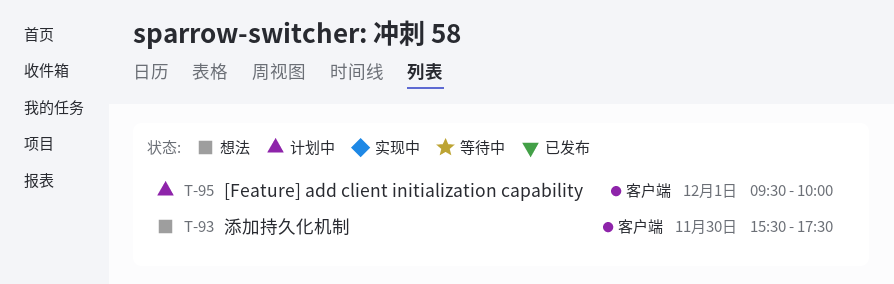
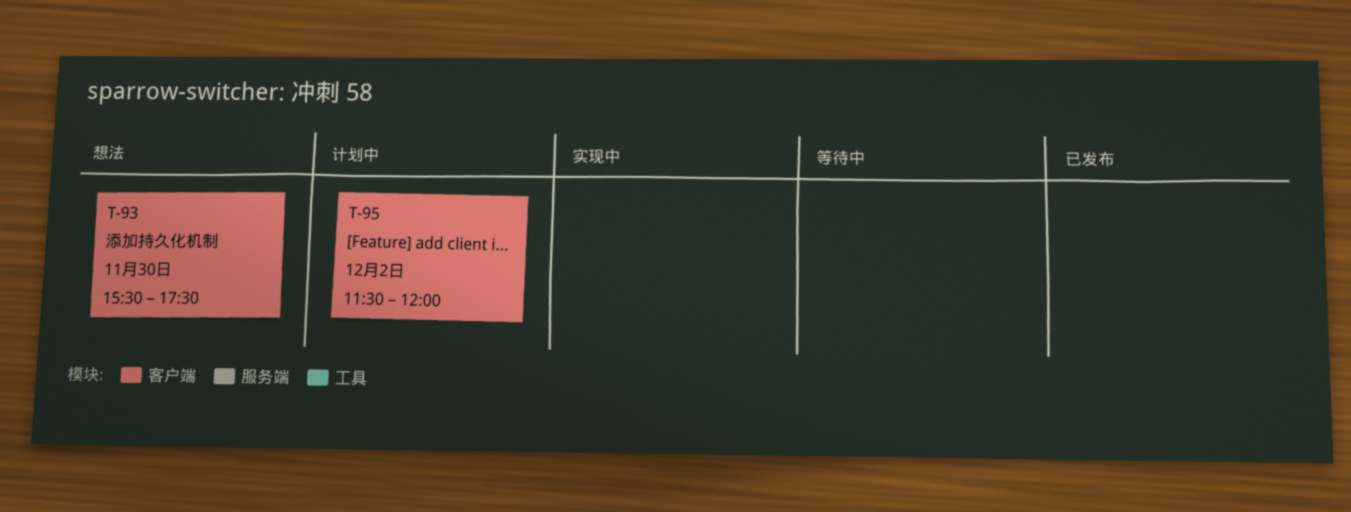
T-95, day: Dec 1 -> Dec 2
T-95, begins: 09:30 -> 11:30
T-95, ends: 10:00 -> 12:00

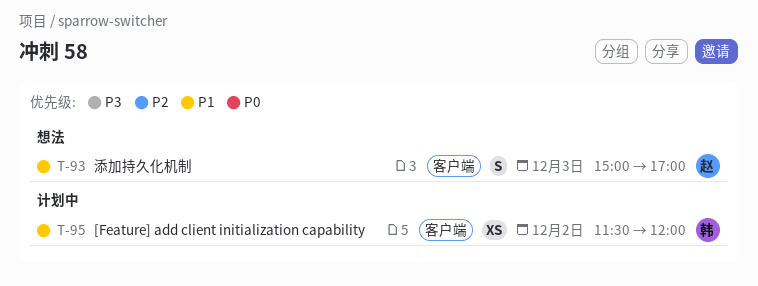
T-93, day: Nov 30 -> Dec 3
T-93, begins: 15:30 -> 15:00
T-93, ends: 17:30 -> 17:00

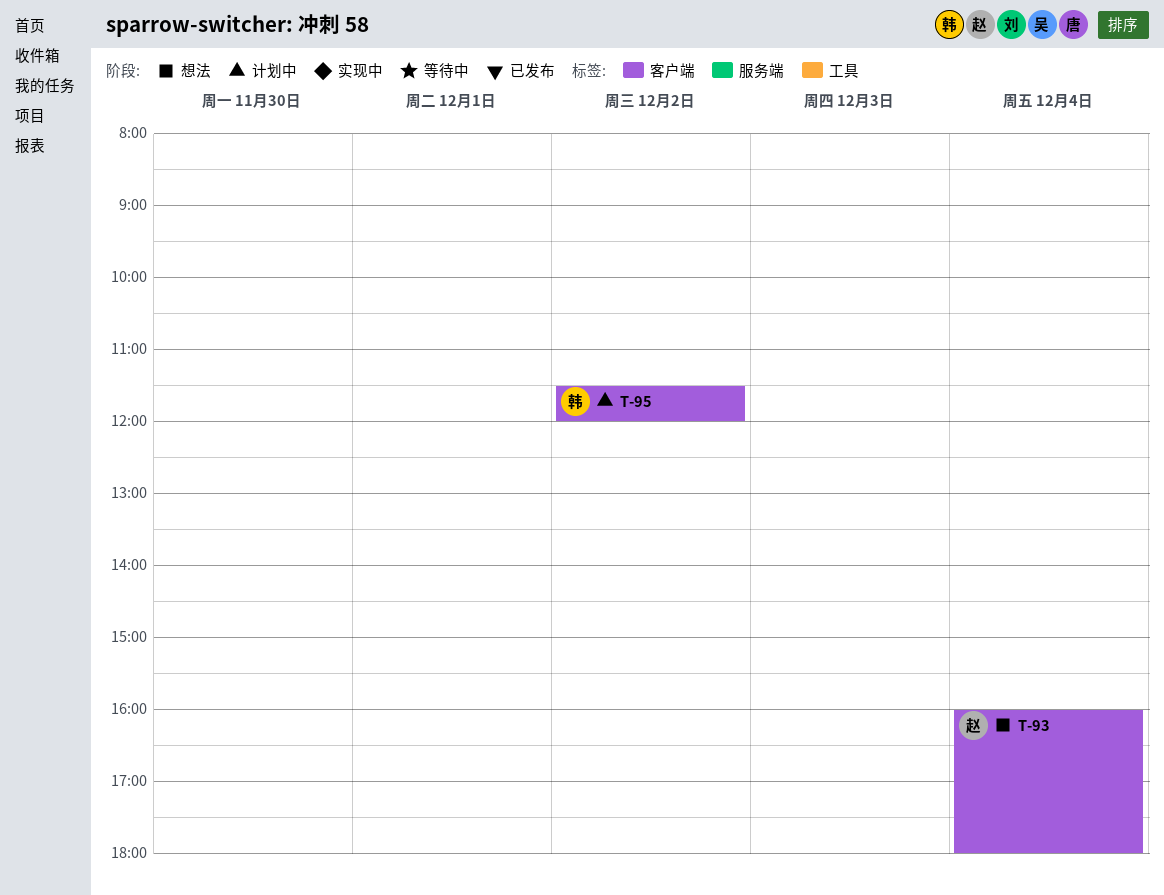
T-93, day: Dec 3 -> Dec 4
T-93, begins: 15:00 -> 16:00
T-93, ends: 17:00 -> 18:00

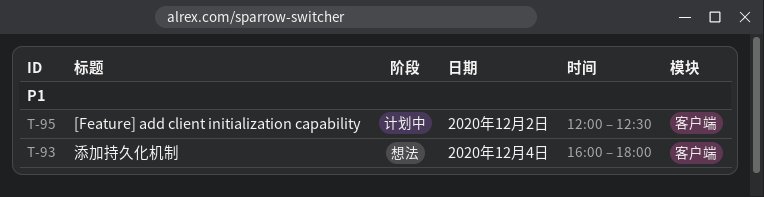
T-95, begins: 11:30 -> 12:00
T-95, ends: 12:00 -> 12:30

